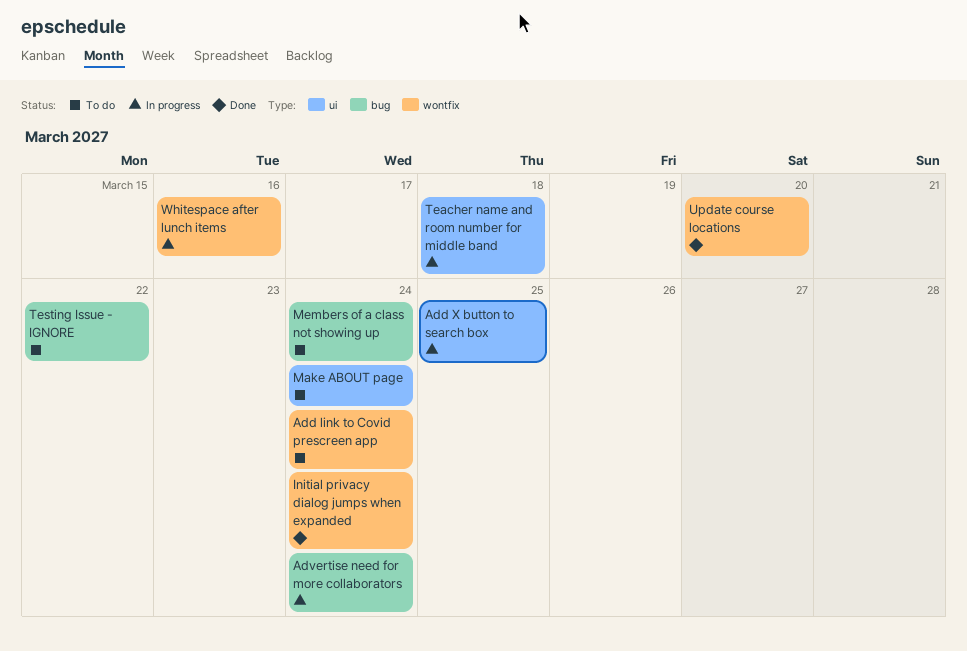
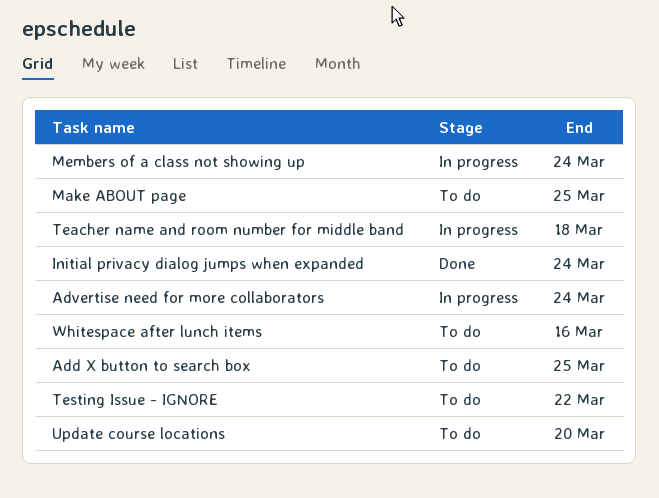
Add link to Covid prescreen app: present -> none
Add X button to search box, status: In progress -> To do
Make ABOUT page, due: Mar 24 -> Mar 25
Members of a class not showing up, status: To do -> In progress
Update course locations, status: Done -> To do
Whitespace after lunch items, status: In progress -> To do

